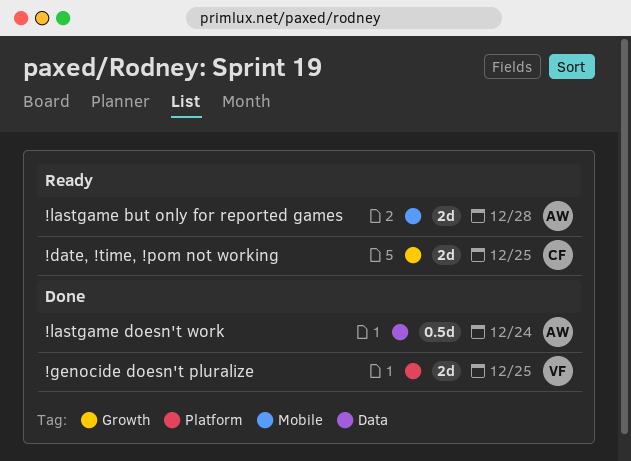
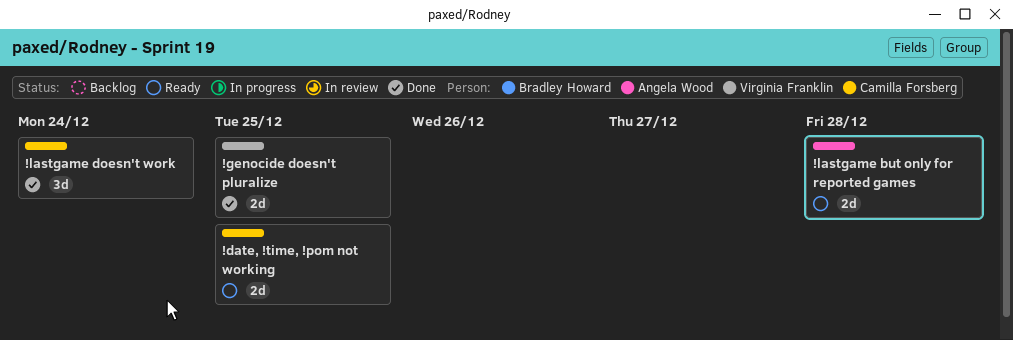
!lastgame doesn't work, owner: Angela Wood -> Camilla Forsberg
!lastgame doesn't work, estimate: 0.5d -> 3d

